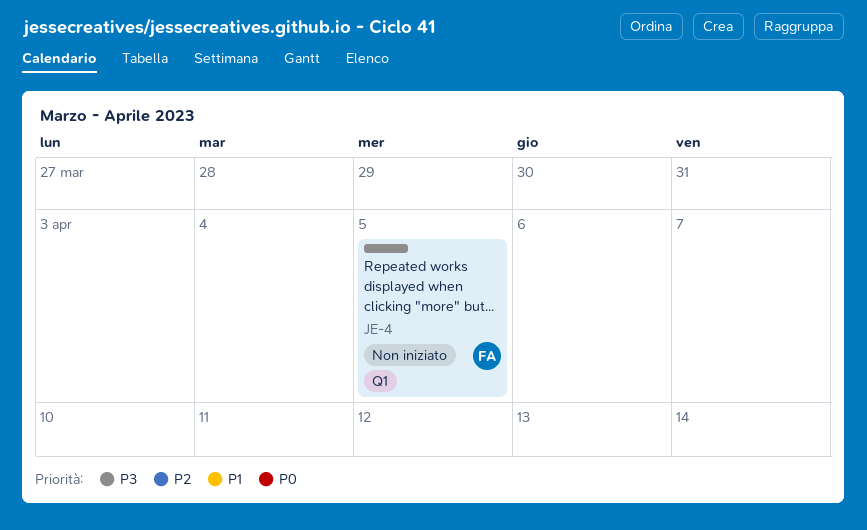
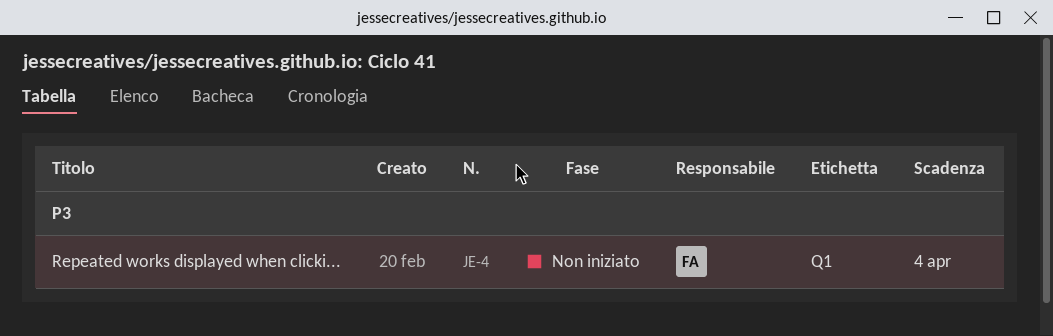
JE-4, due: Apr 5 -> Apr 4

